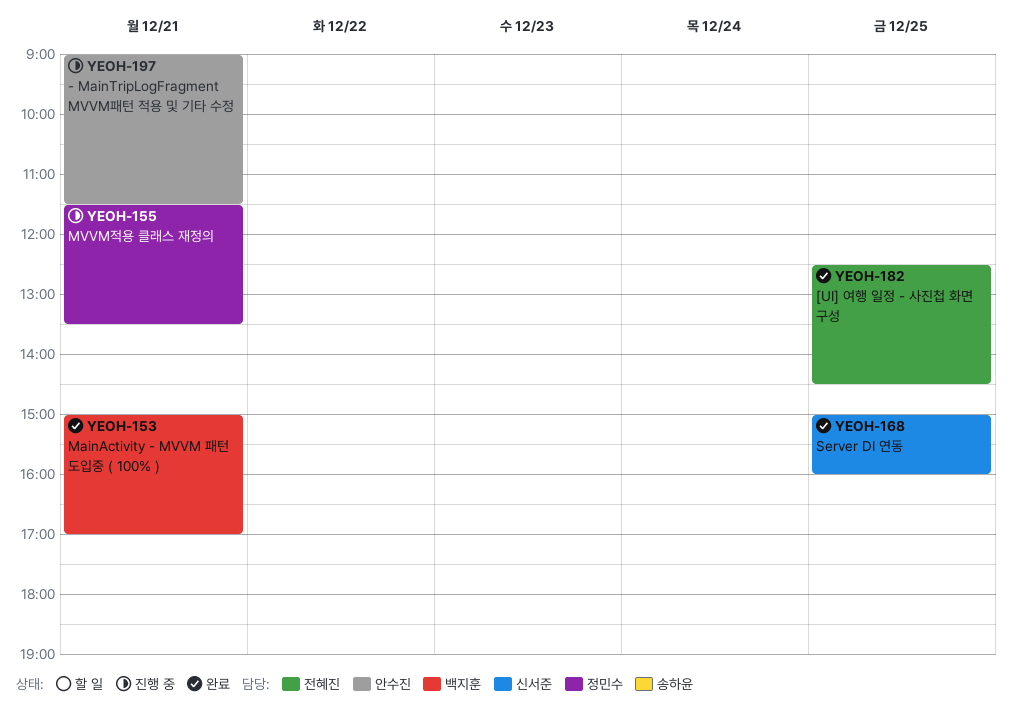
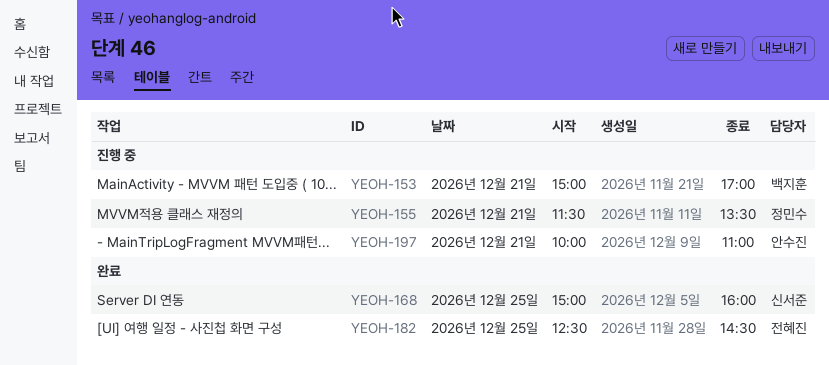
YEOH-153, status: 완료 -> 진행 중
YEOH-197, begins: 09:00 -> 10:00
YEOH-197, ends: 11:30 -> 11:00

